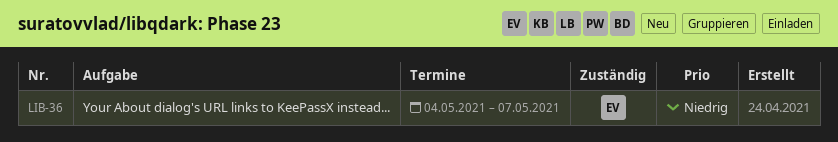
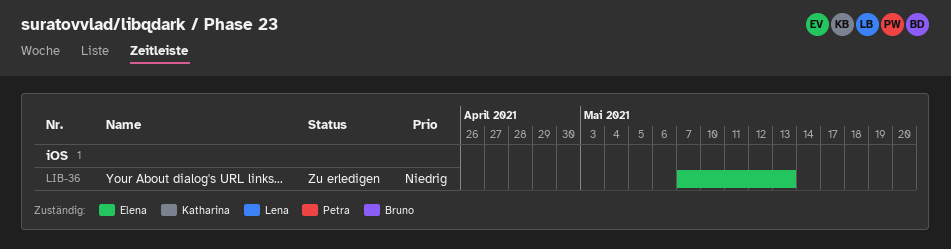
LIB-36, start: May 4 -> May 7
LIB-36, due: May 7 -> May 13

